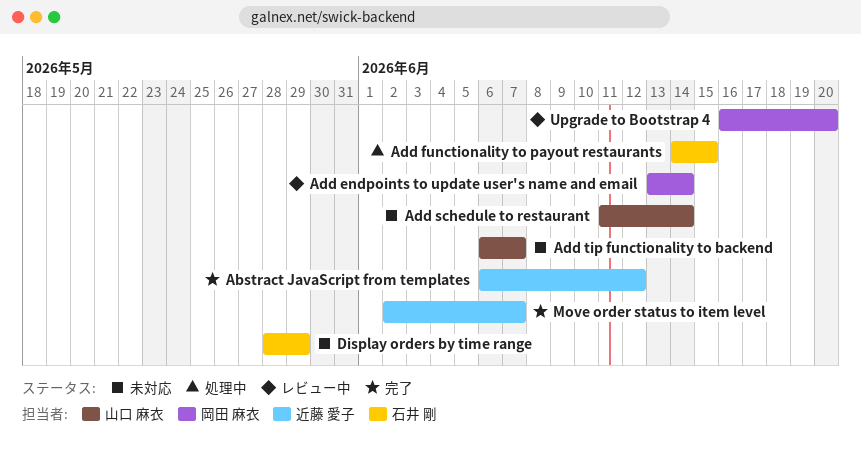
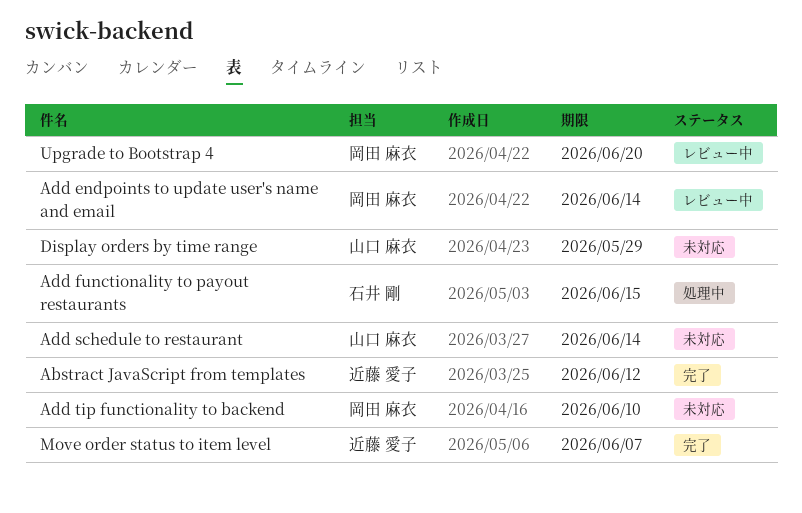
Add tip functionality to backend, owner: 山口 麻衣 -> 岡田 麻衣
Add tip functionality to backend, due: Jun 7 -> Jun 10
Display orders by time range, owner: 石井 剛 -> 山口 麻衣

